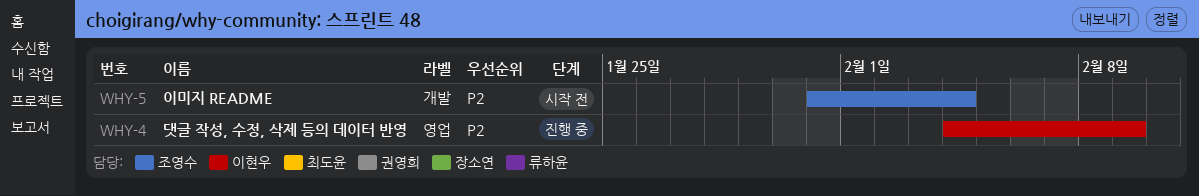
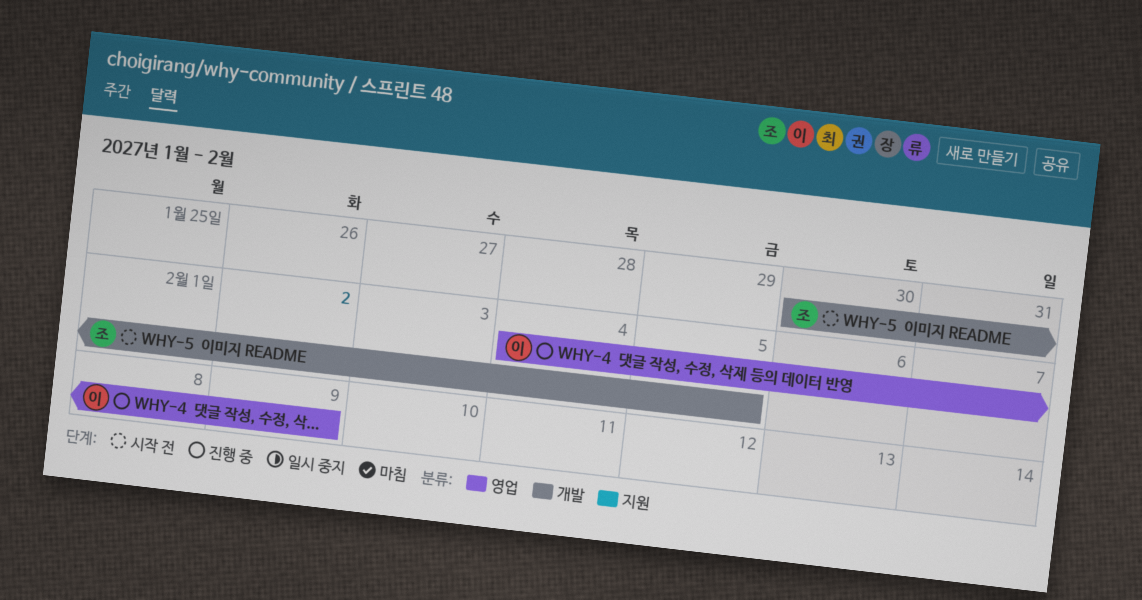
WHY-5, start: Jan 31 -> Jan 30
WHY-5, due: Feb 4 -> Feb 5

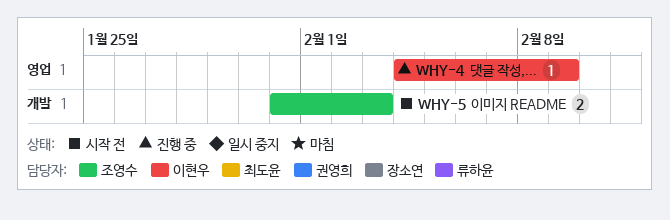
WHY-5, start: Jan 30 -> Jan 31
WHY-5, due: Feb 5 -> Feb 3

